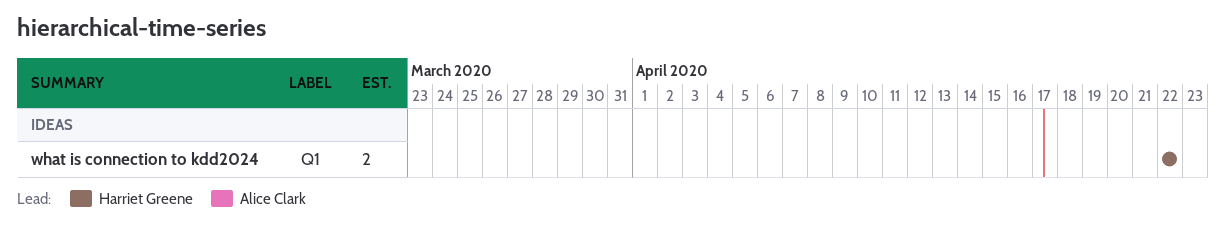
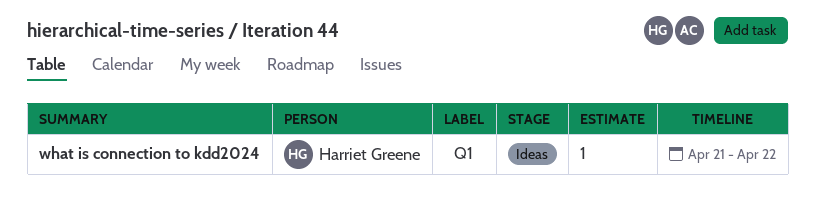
what is connection to kdd2024, estimate: 2 -> 1
what is connection to kdd2024, start: Apr 22 -> Apr 21

